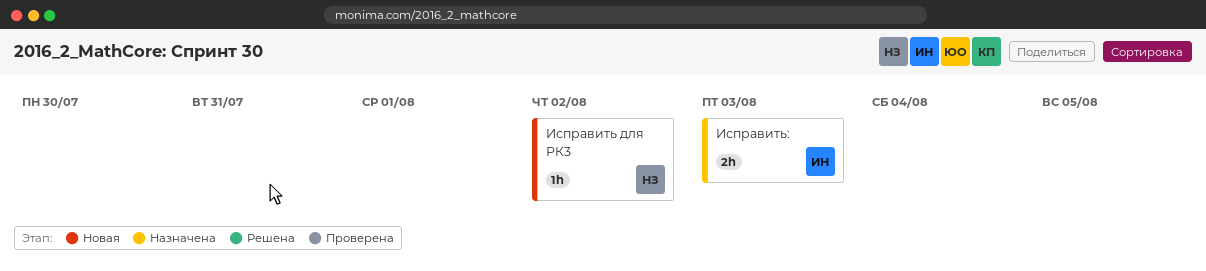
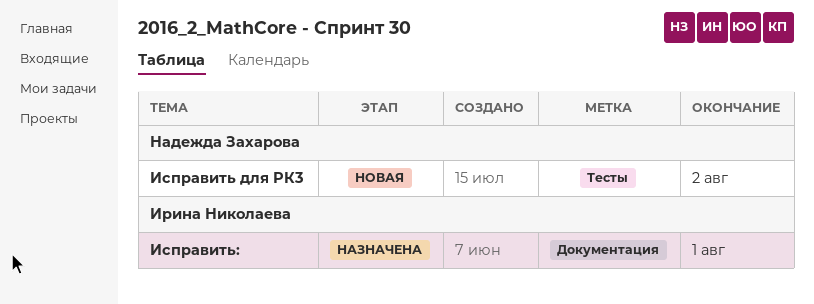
Исправить:, due: Aug 3 -> Aug 1

